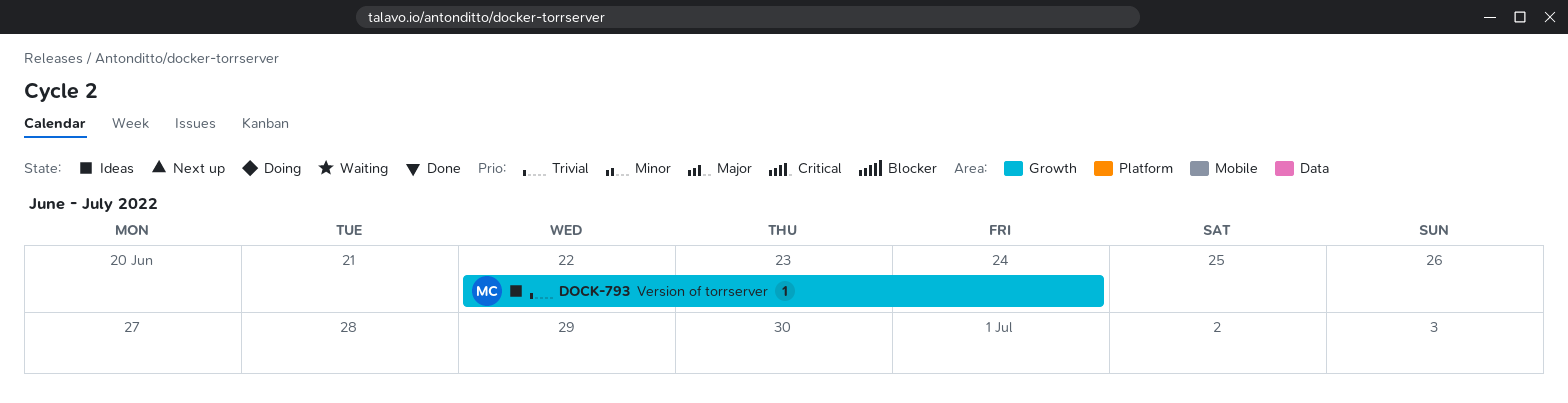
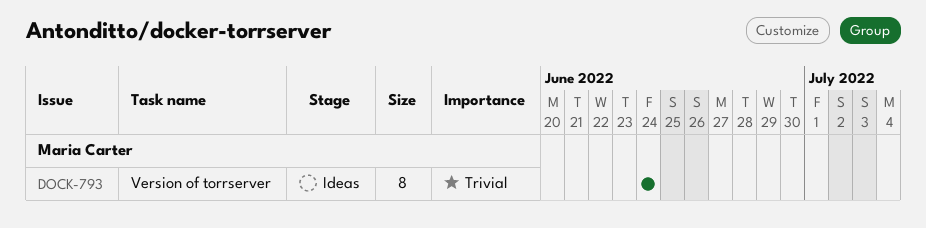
DOCK-793, estimate: 1 -> 8
DOCK-793, start: Jun 22 -> Jun 24

